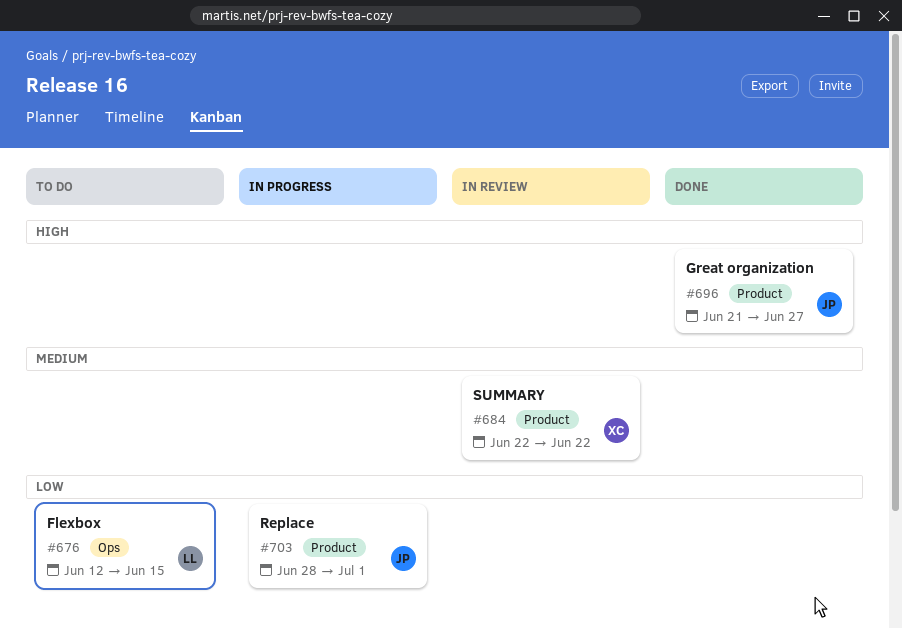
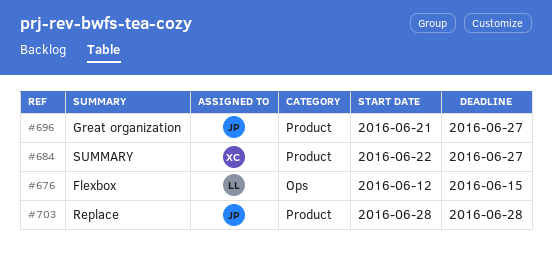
#684, due: Jun 22 -> Jun 27
#703, due: Jul 1 -> Jun 28

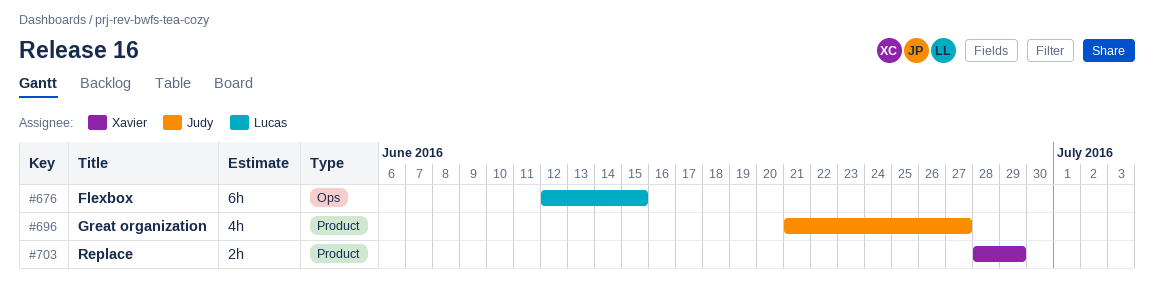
#684: present -> none
#703, owner: Judy -> Xavier
#703, due: Jun 28 -> Jun 29

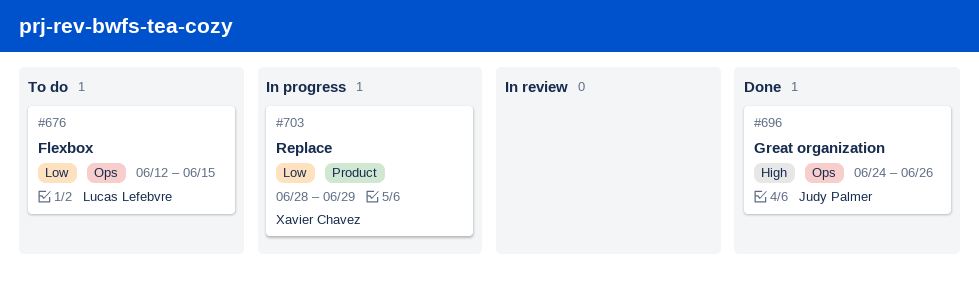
#696, label: Product -> Ops
#696, start: Jun 21 -> Jun 24
#696, due: Jun 27 -> Jun 26

